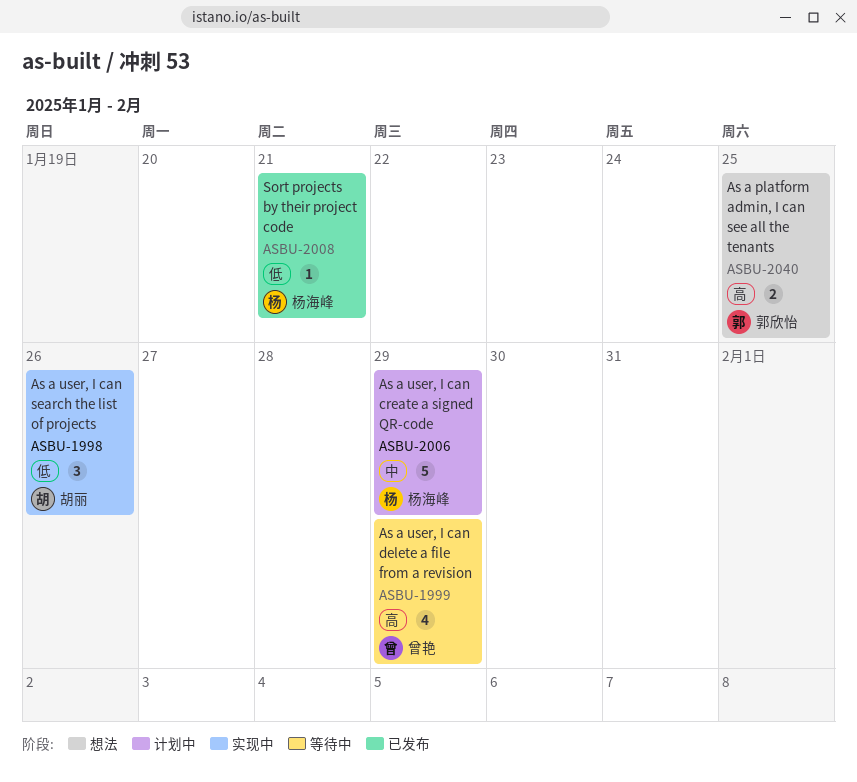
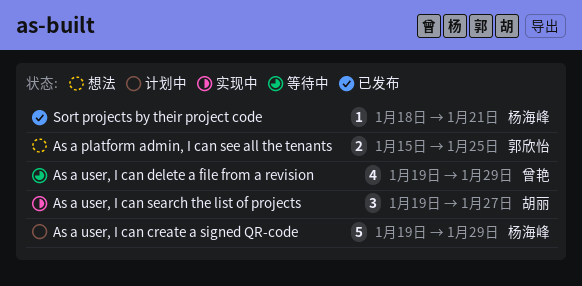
As a user, I can search the list of projects, due: Jan 26 -> Jan 27

